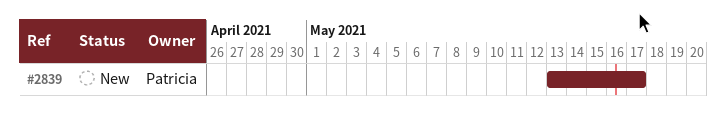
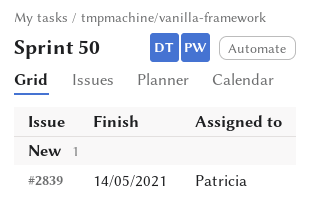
#2839, due: May 17 -> May 14

